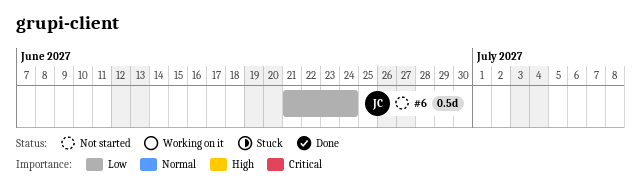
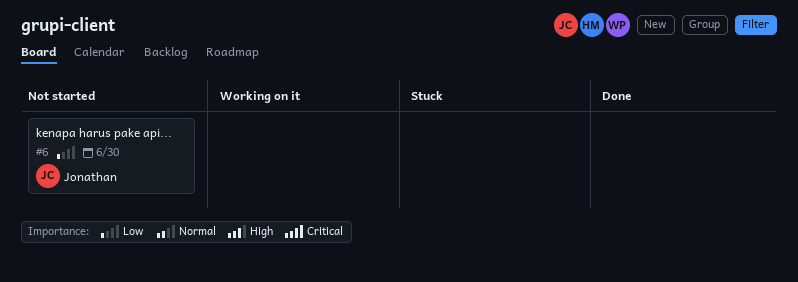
#6, due: Jun 24 -> Jun 30

